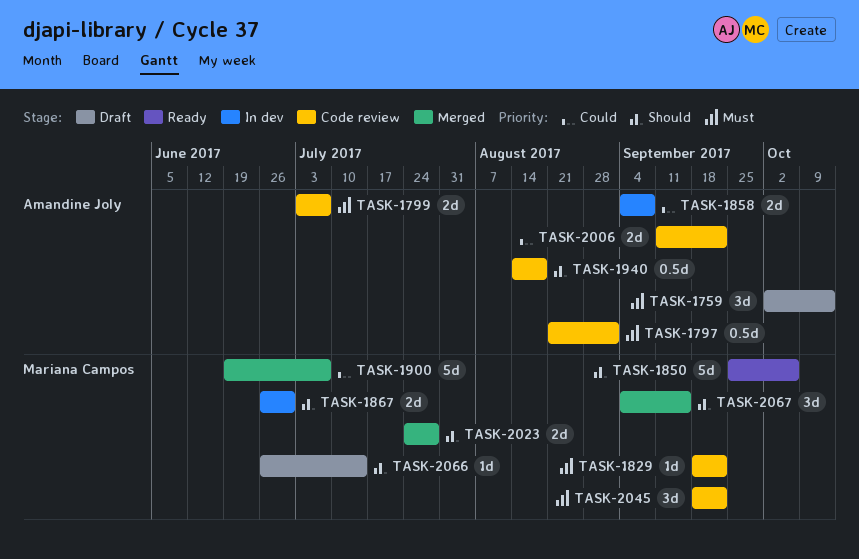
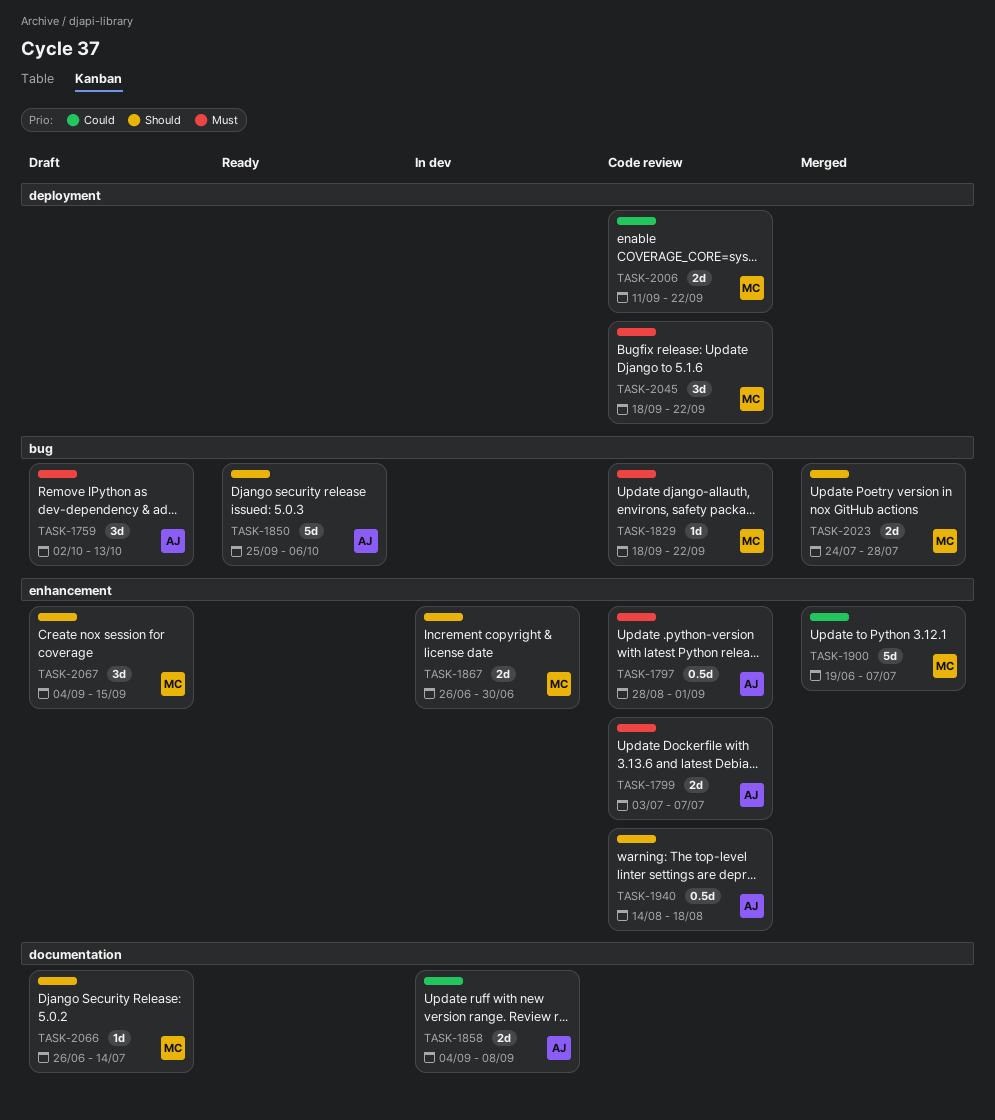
TASK-1797, start: Aug 21 -> Aug 28
TASK-1850, owner: Mariana Campos -> Amandine Joly
TASK-2006, owner: Amandine Joly -> Mariana Campos
TASK-2067, status: Merged -> Draft

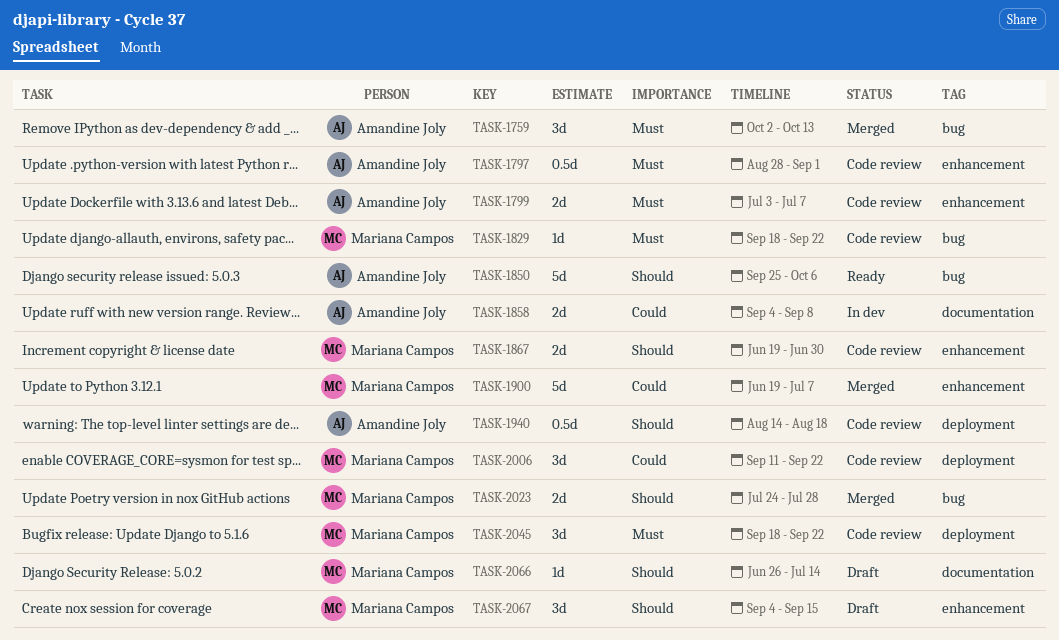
TASK-1759, status: Draft -> Merged
TASK-1867, status: In dev -> Code review
TASK-1867, start: Jun 26 -> Jun 19
TASK-1940, label: enhancement -> deployment
TASK-2006, estimate: 2d -> 3d

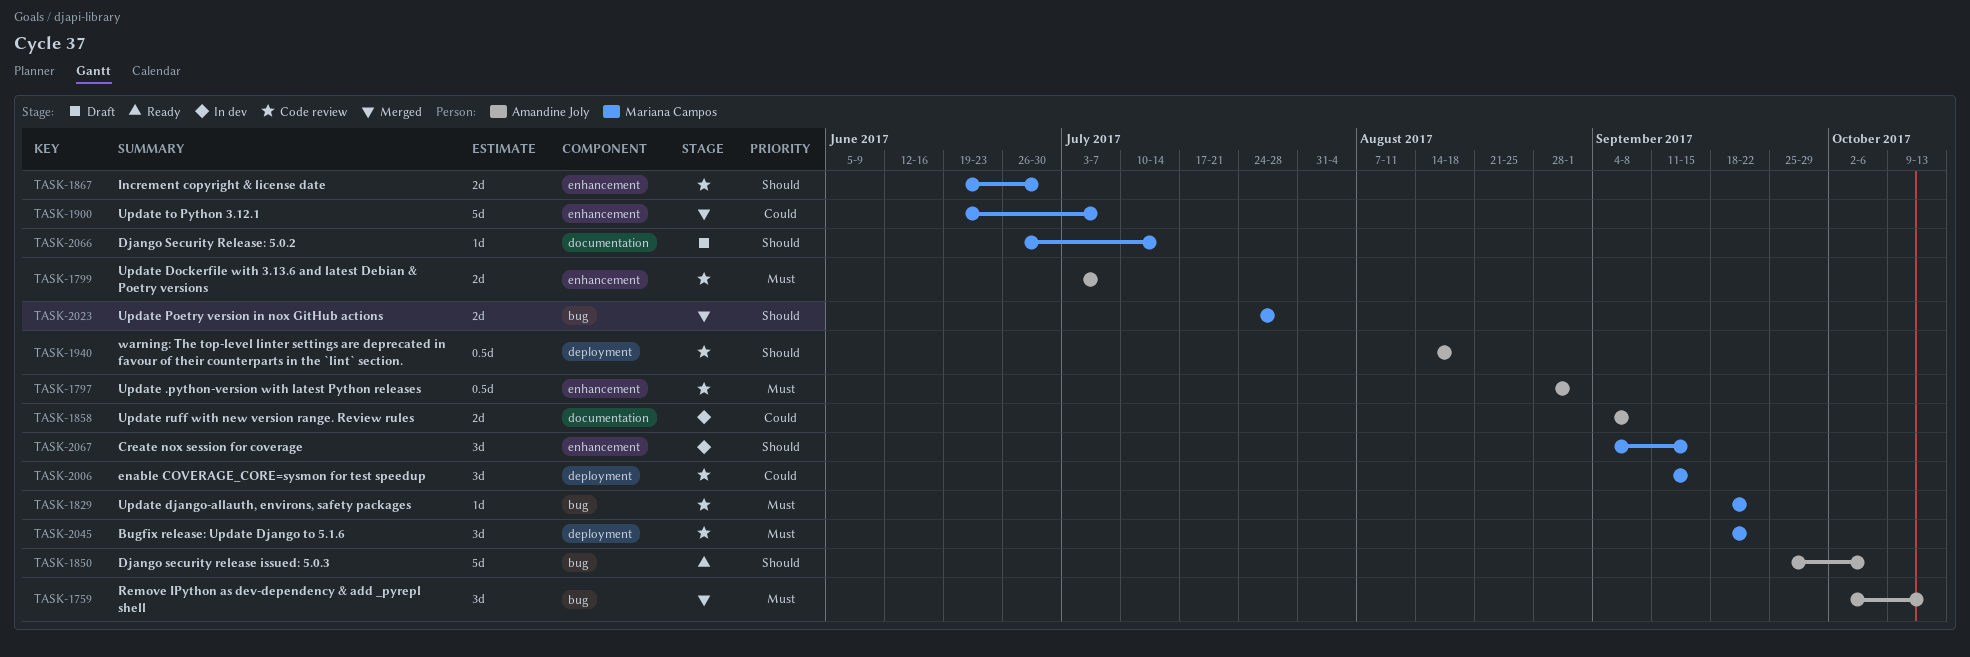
TASK-2006, due: Sep 22 -> Sep 15
TASK-2067, status: Draft -> In dev

